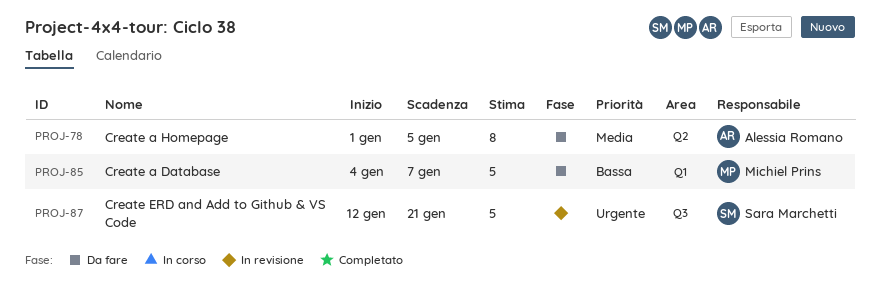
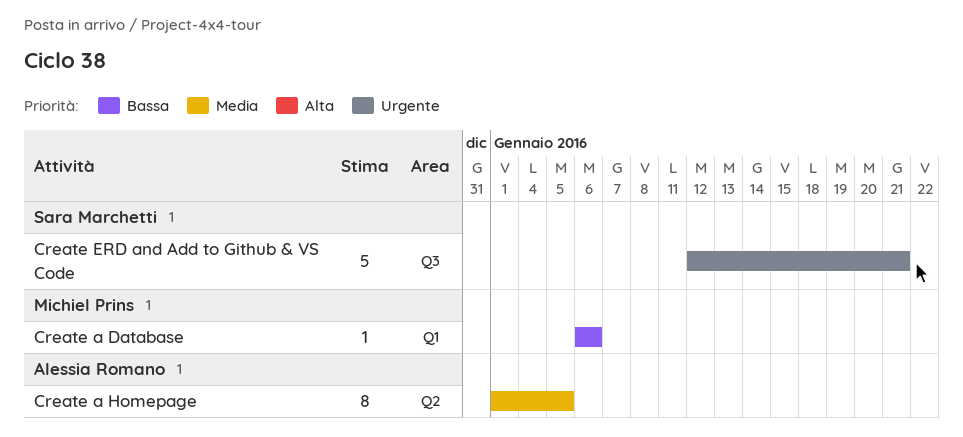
Create a Database, estimate: 5 -> 1
Create a Database, start: Jan 4 -> Jan 6
Create a Database, due: Jan 7 -> Jan 6

